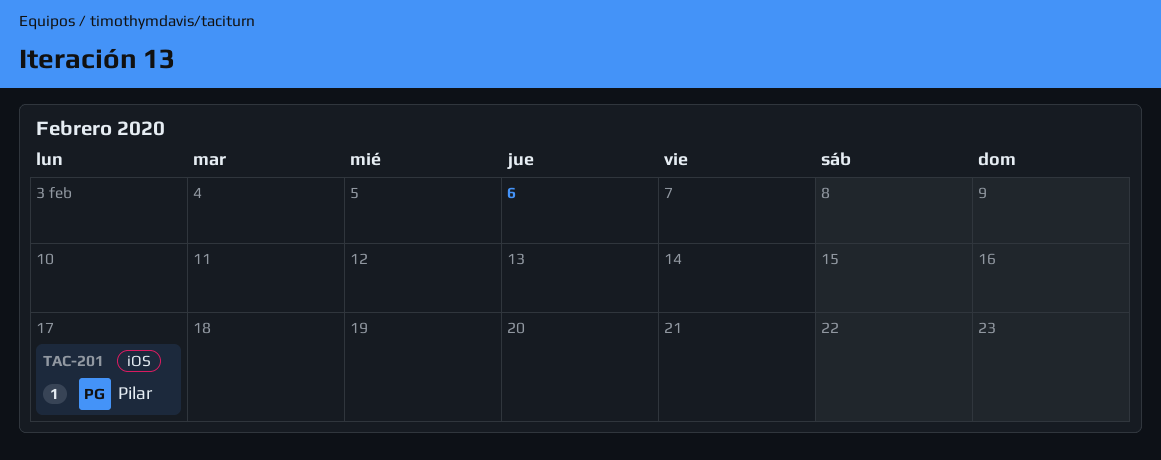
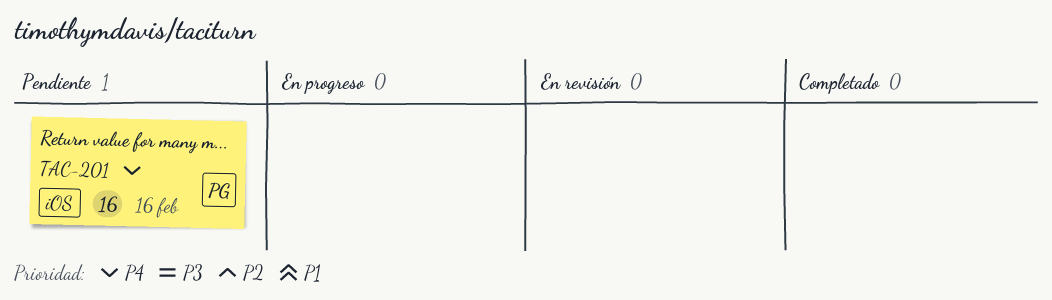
TAC-201, estimate: 1 -> 16
TAC-201, due: Feb 17 -> Feb 16

